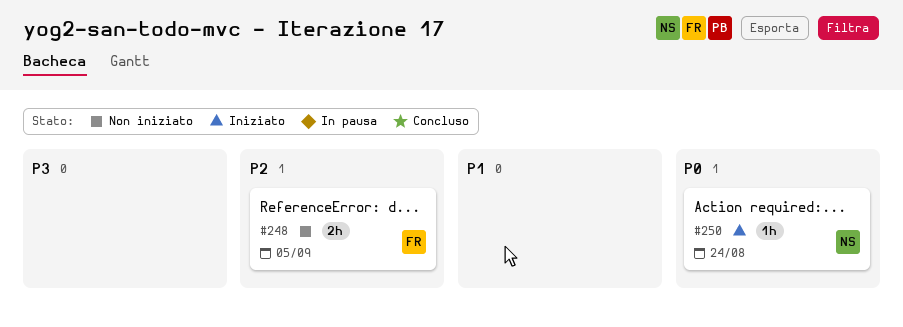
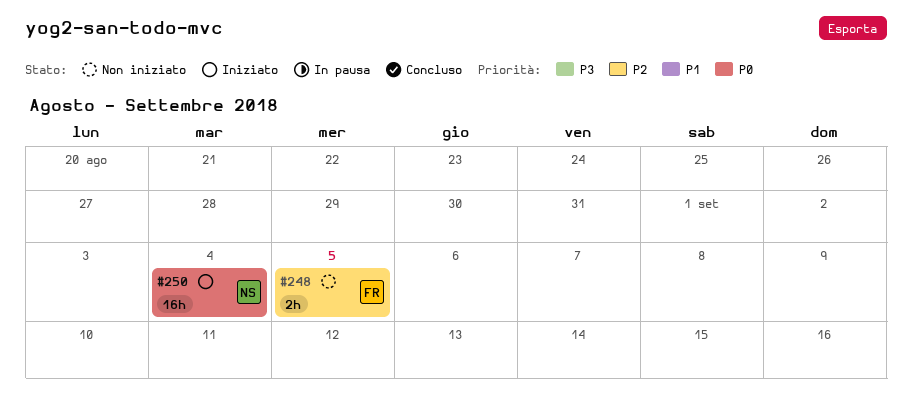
#250, estimate: 1h -> 16h
#250, due: Aug 24 -> Sep 4

